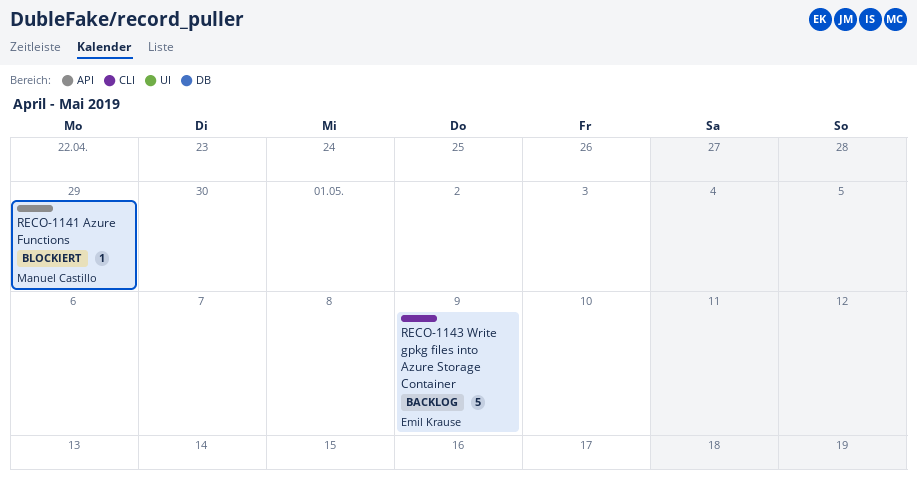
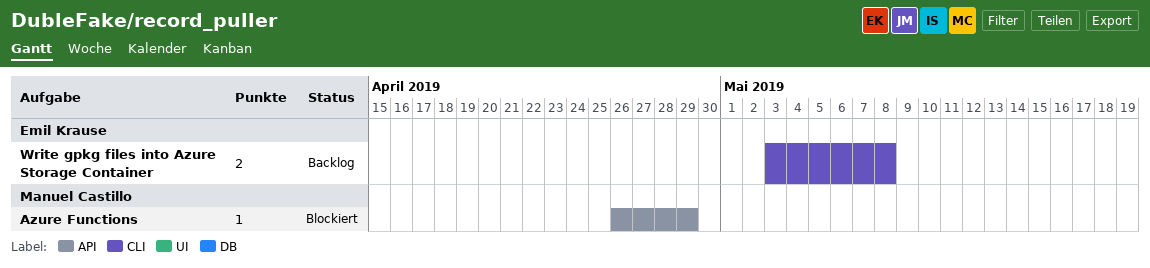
Write gpkg files into Azure Storage Container, estimate: 5 -> 2
Write gpkg files into Azure Storage Container, due: May 9 -> May 8

